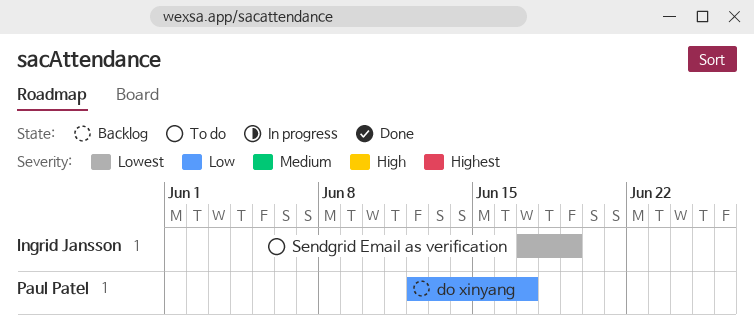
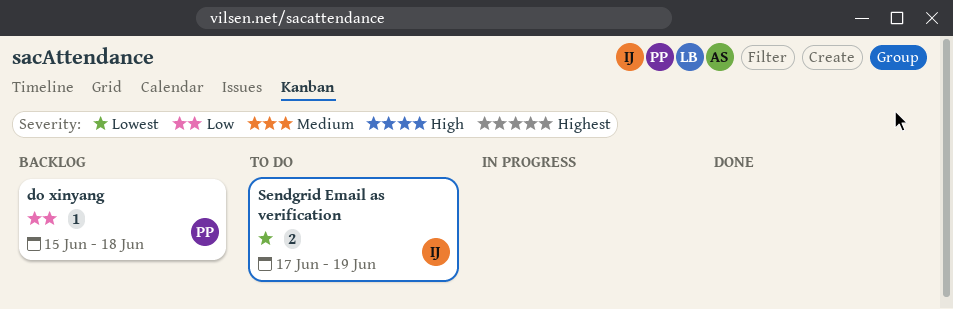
do xinyang, start: Jun 12 -> Jun 15
do xinyang, due: Jun 17 -> Jun 18

